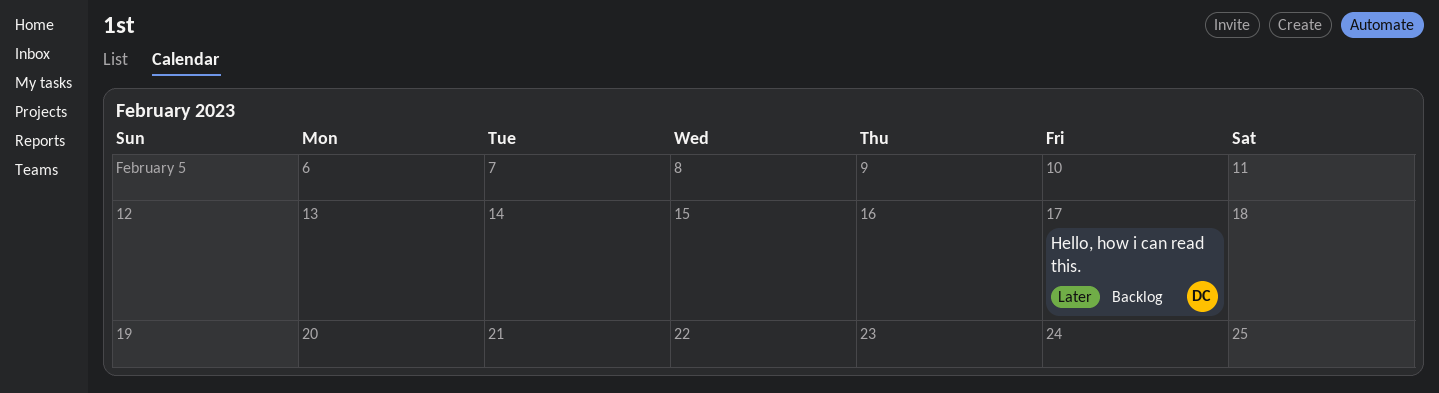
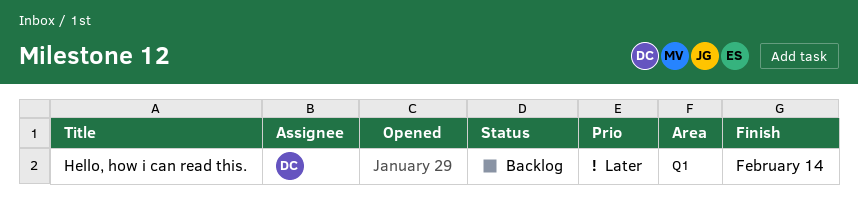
Hello, how i can read this., due: Feb 17 -> Feb 14

